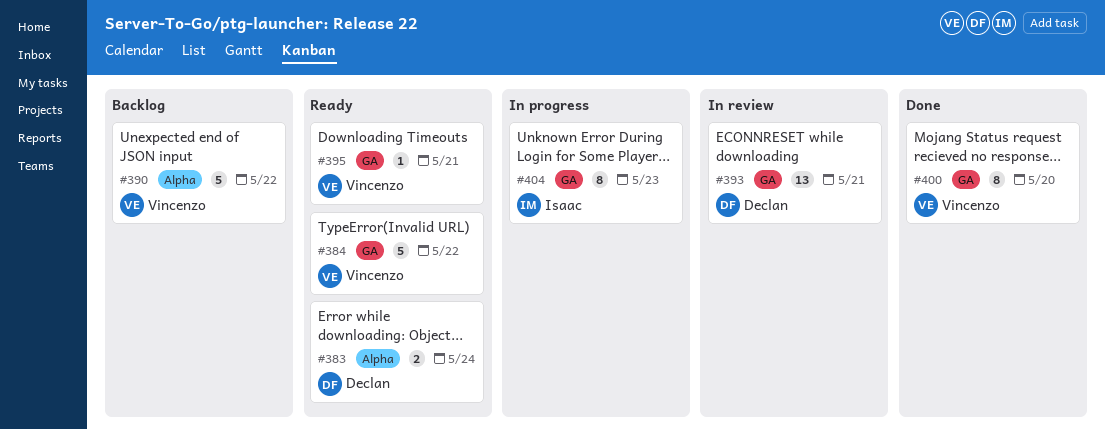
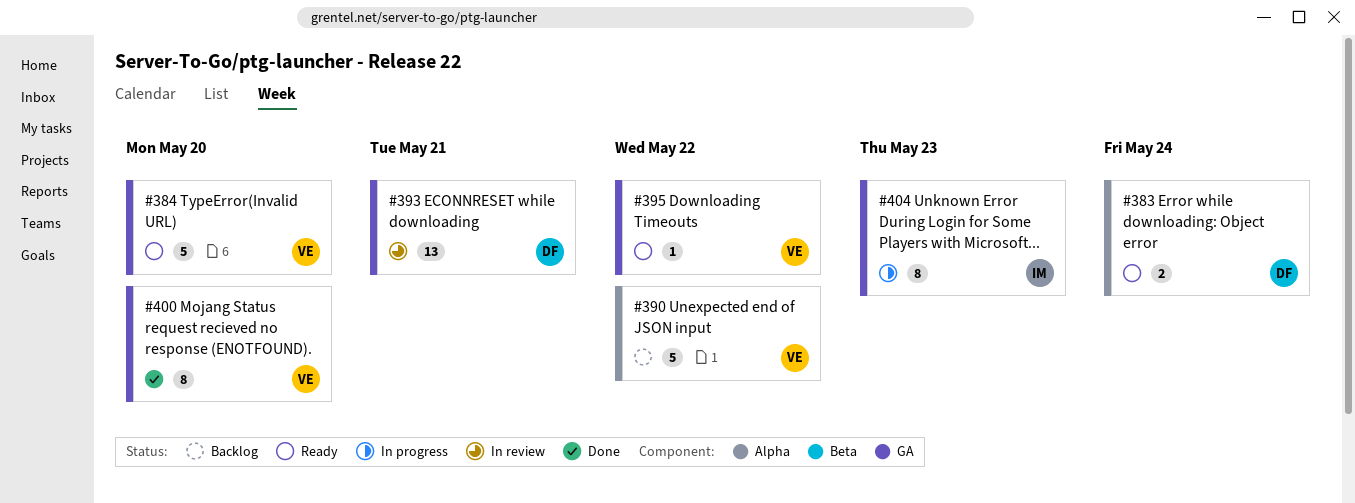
#384, due: May 22 -> May 20
#395, due: May 21 -> May 22

